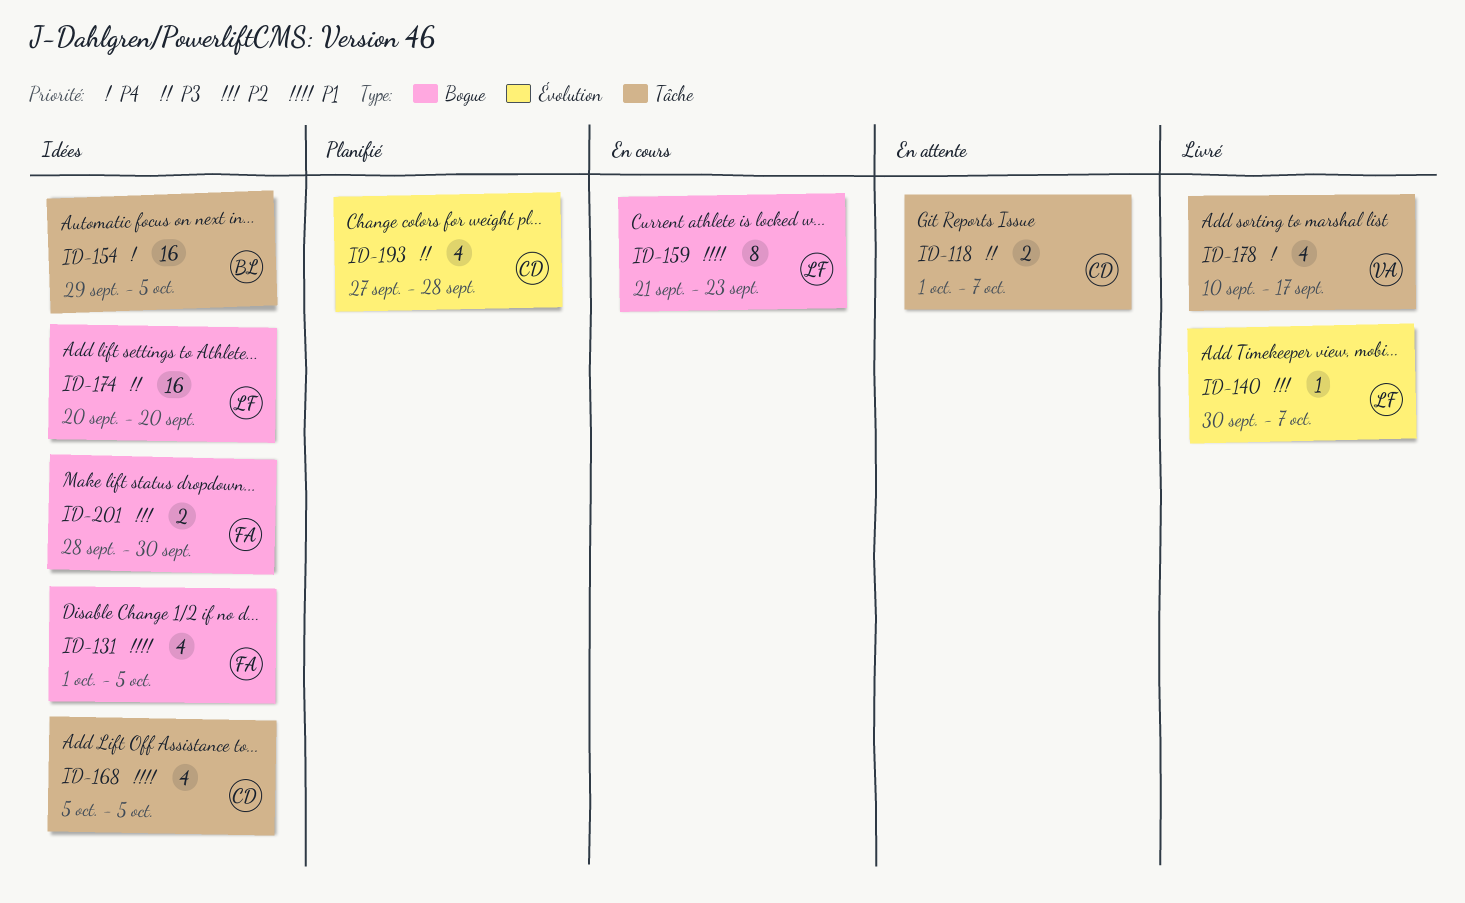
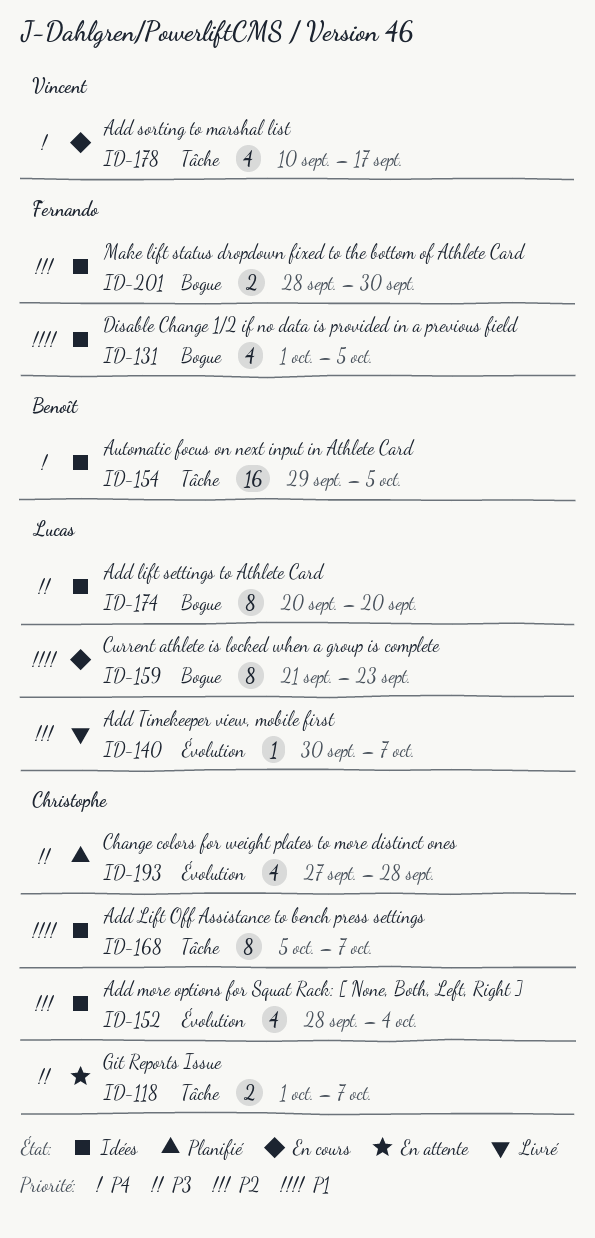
ID-152: none -> present
ID-168, estimate: 4 -> 8
ID-168, due: Oct 5 -> Oct 7
ID-174, estimate: 16 -> 8
ID-178, status: Livré -> En cours

